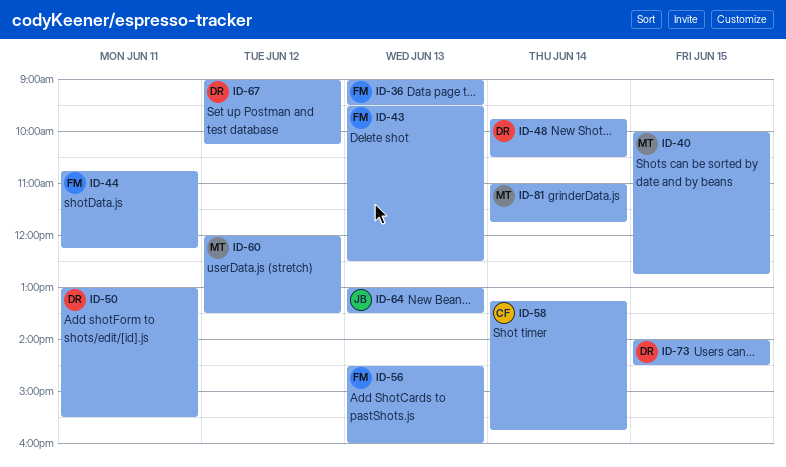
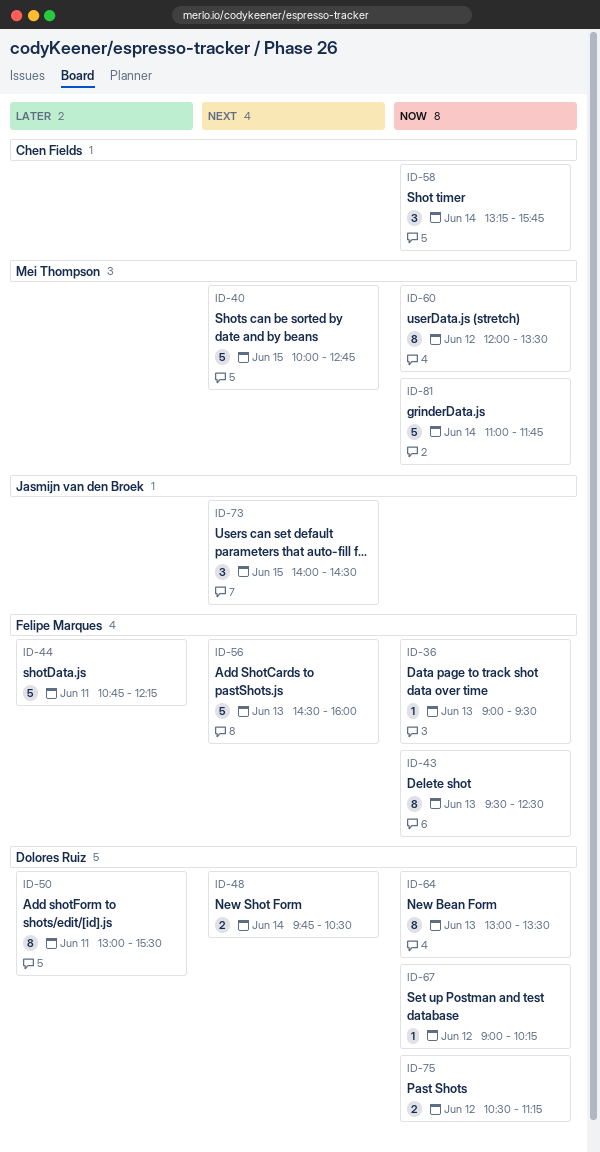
ID-64, owner: Jasmijn van den Broek -> Dolores Ruiz
ID-73, owner: Dolores Ruiz -> Jasmijn van den Broek
ID-75: none -> present

